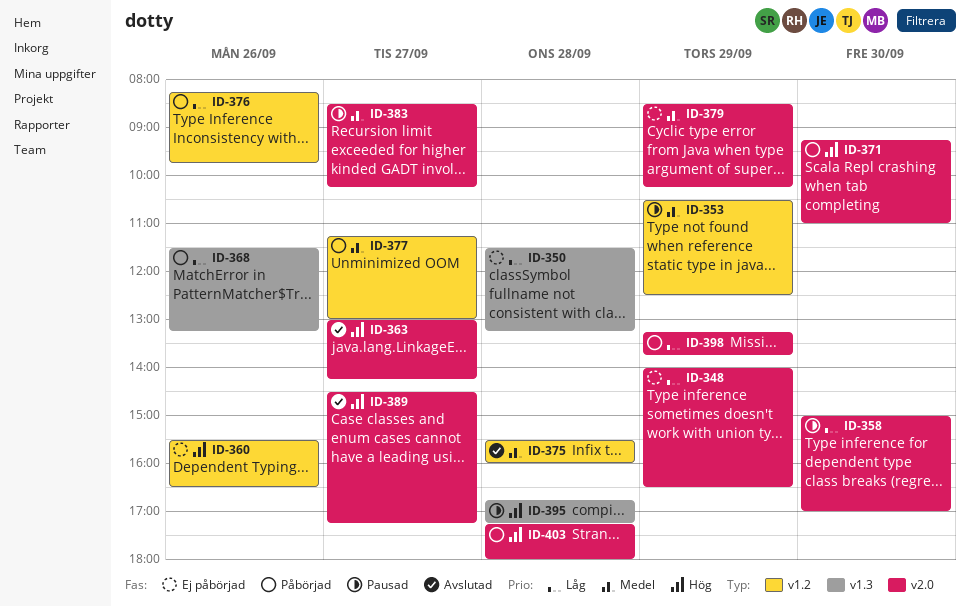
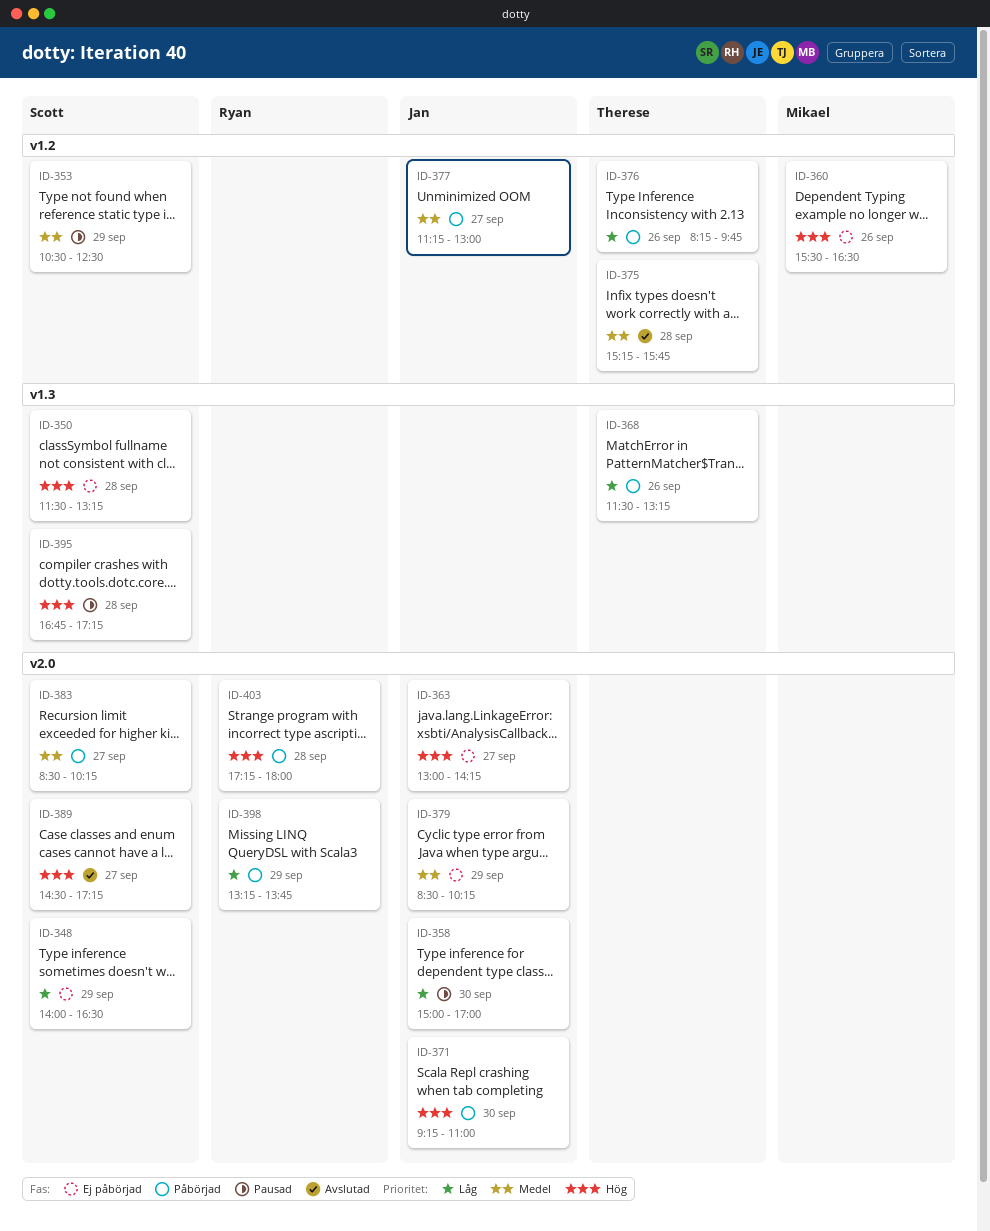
ID-350, priority: Låg -> Hög
ID-363, status: Avslutad -> Ej påbörjad
ID-375, begins: 15:30 -> 15:15
ID-375, ends: 16:00 -> 15:45
ID-383, status: Pausad -> Påbörjad

